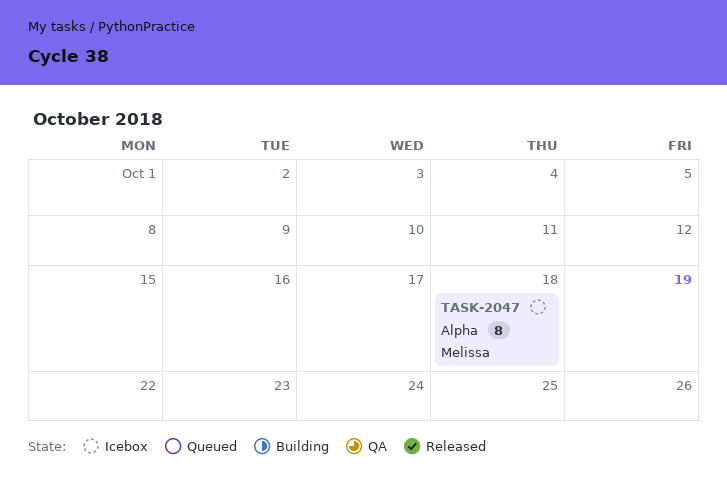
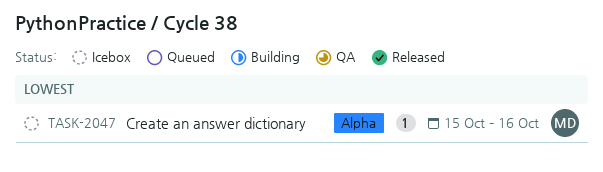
TASK-2047, estimate: 8 -> 1
TASK-2047, due: Oct 18 -> Oct 16

